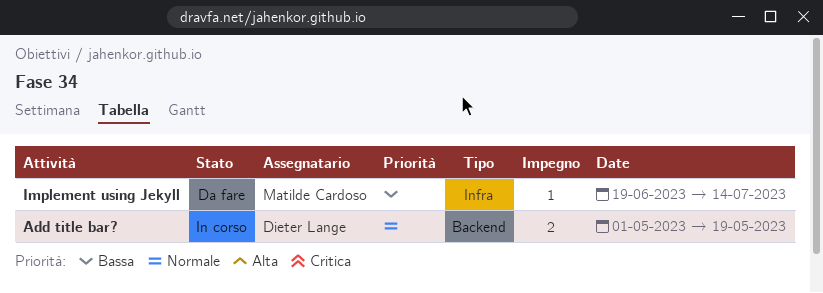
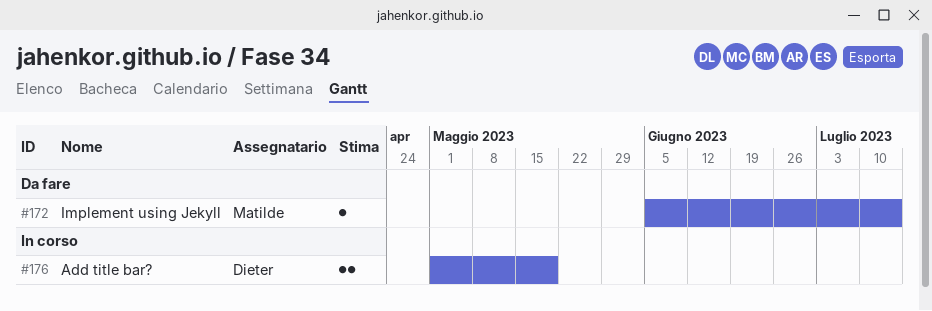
Implement using Jekyll, start: Jun 19 -> Jun 5

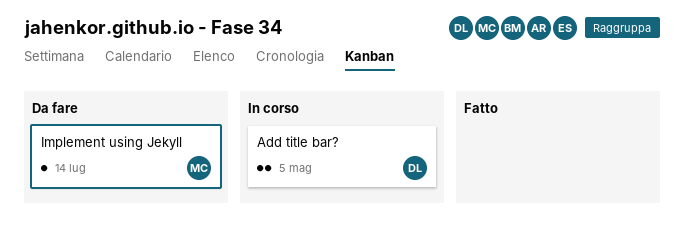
Add title bar?, due: May 19 -> May 5

